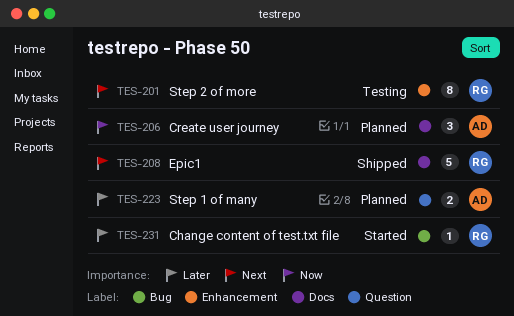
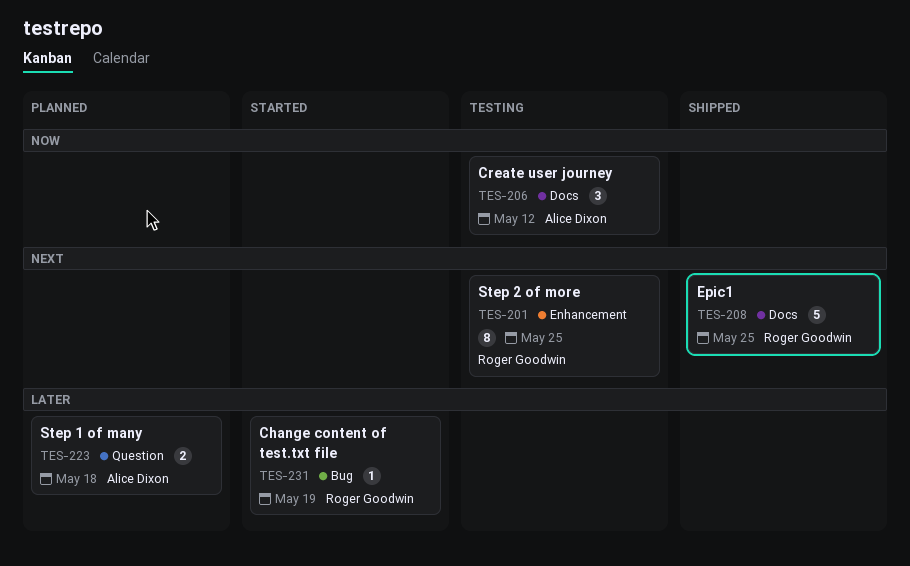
TES-206, status: Planned -> Testing

